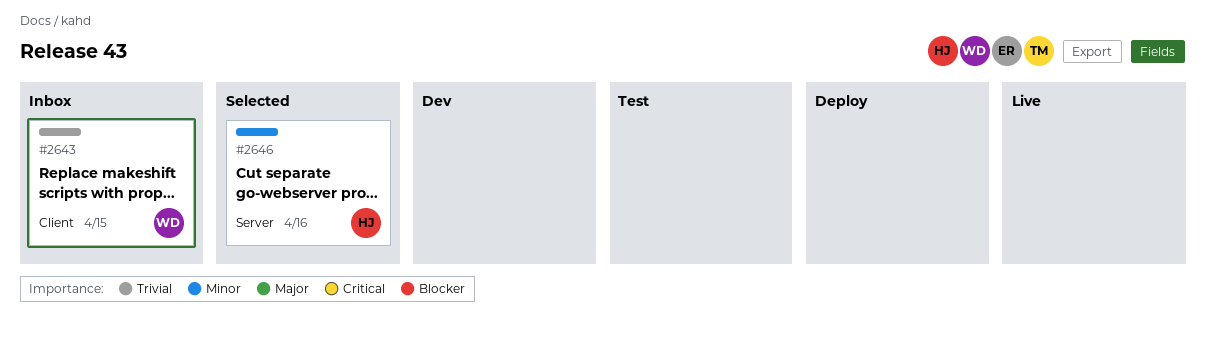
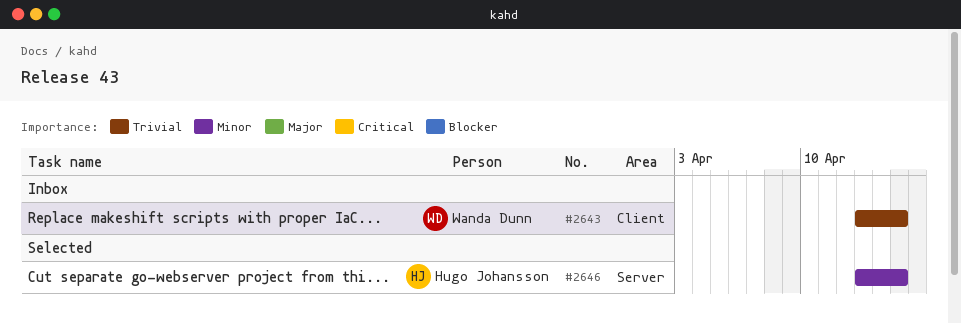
#2646, due: Apr 16 -> Apr 15

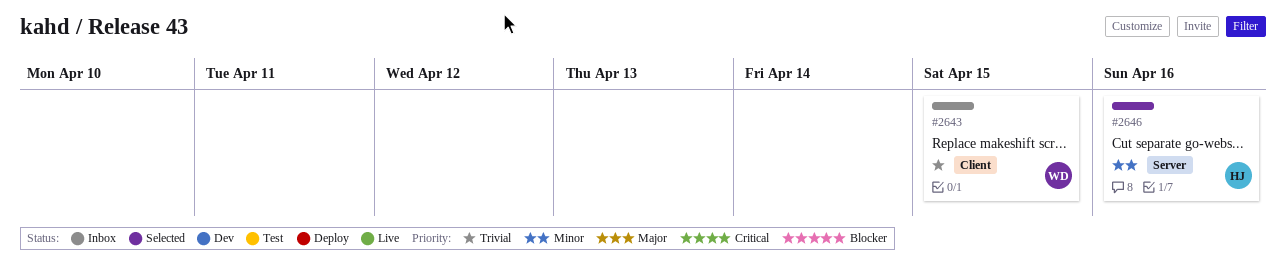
#2646, due: Apr 15 -> Apr 16

